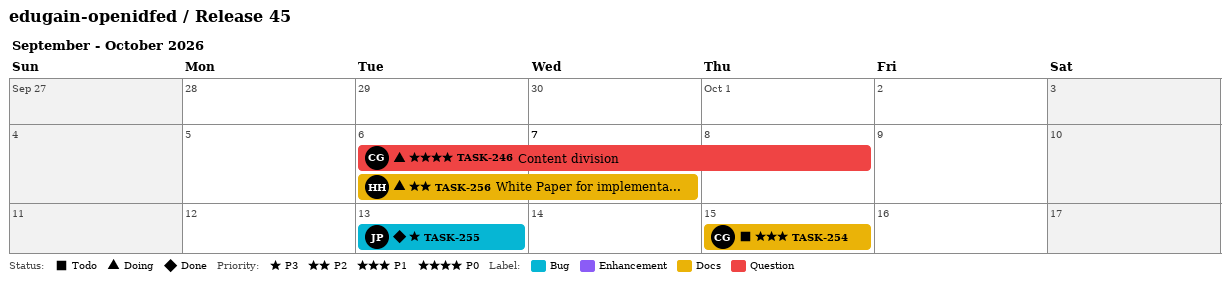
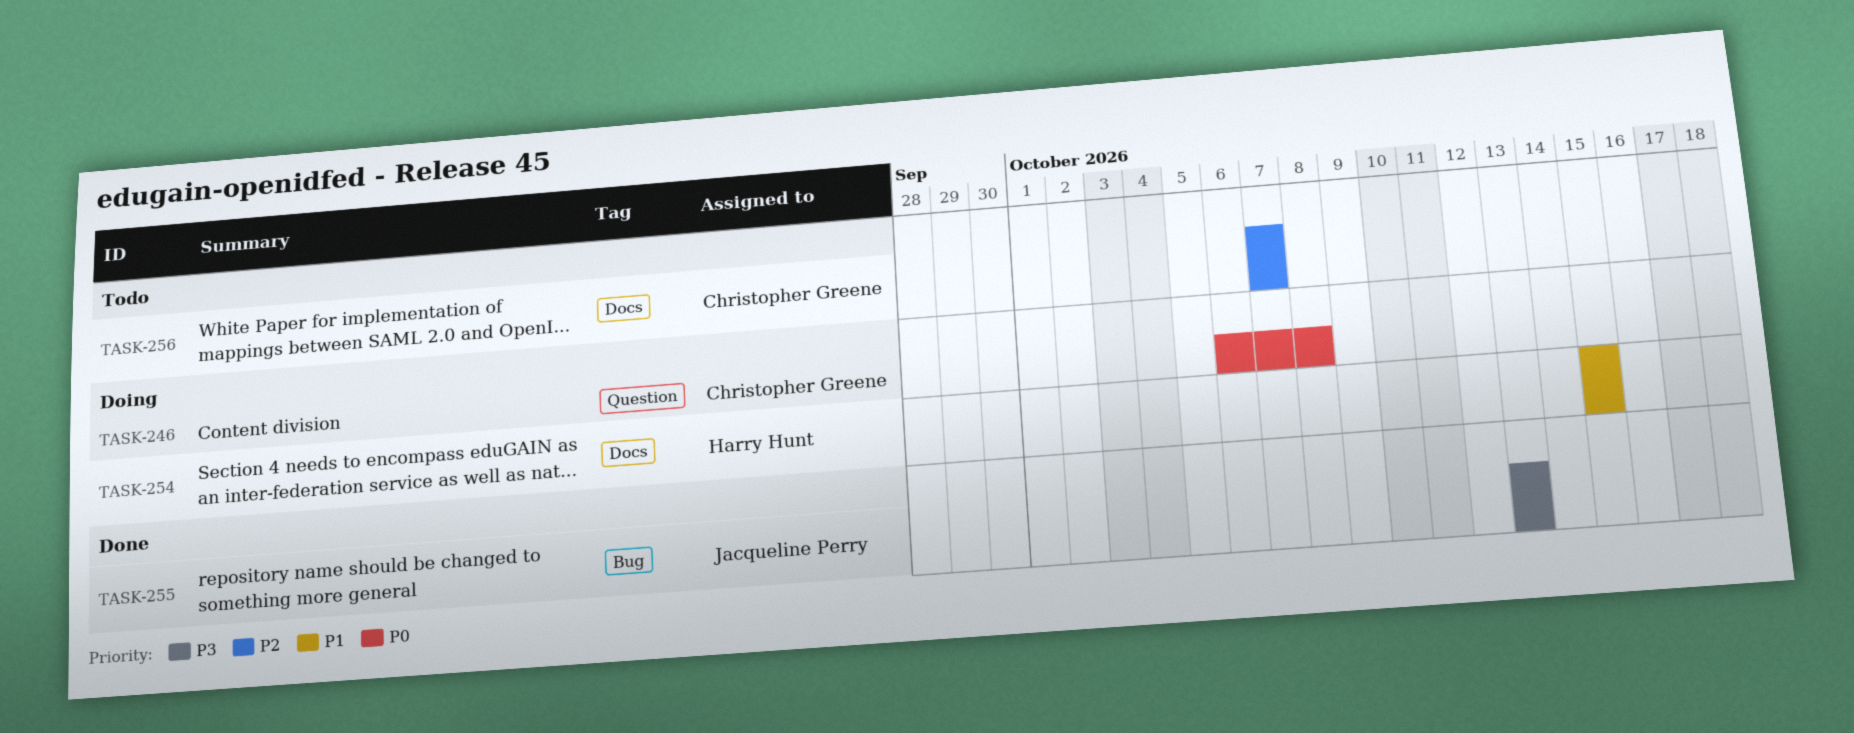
TASK-254, status: Todo -> Doing
TASK-254, owner: Christopher Greene -> Harry Hunt
TASK-256, status: Doing -> Todo
TASK-256, owner: Harry Hunt -> Christopher Greene
TASK-256, start: Oct 6 -> Oct 7

